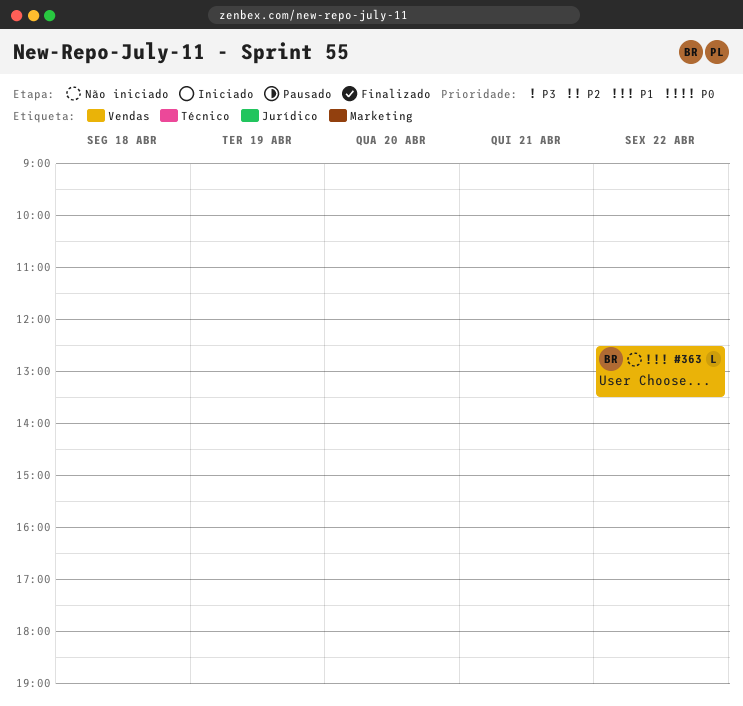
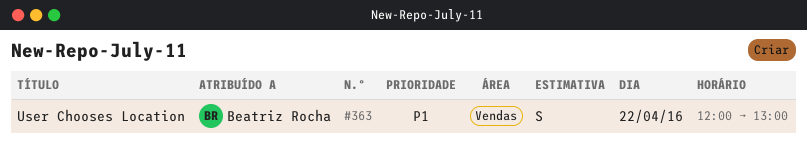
#363, estimate: L -> S
#363, begins: 12:30 -> 12:00
#363, ends: 13:30 -> 13:00

